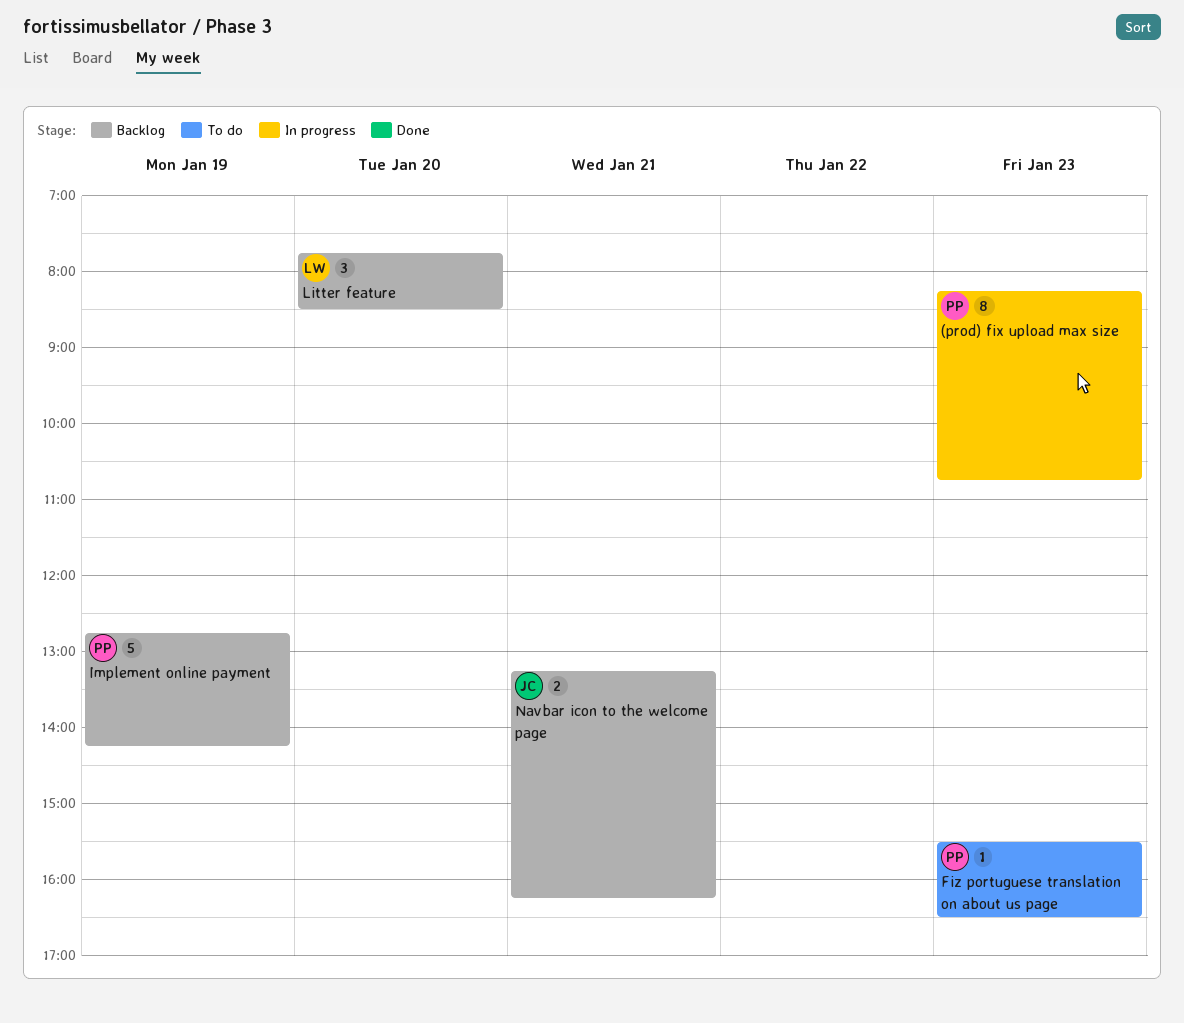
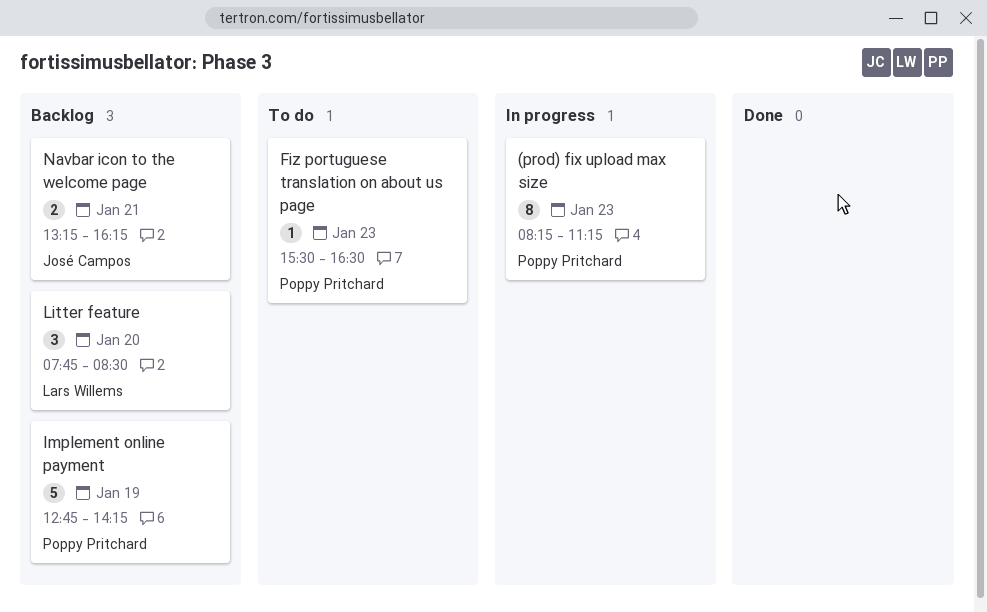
(prod) fix upload max size, ends: 10:45 -> 11:15

